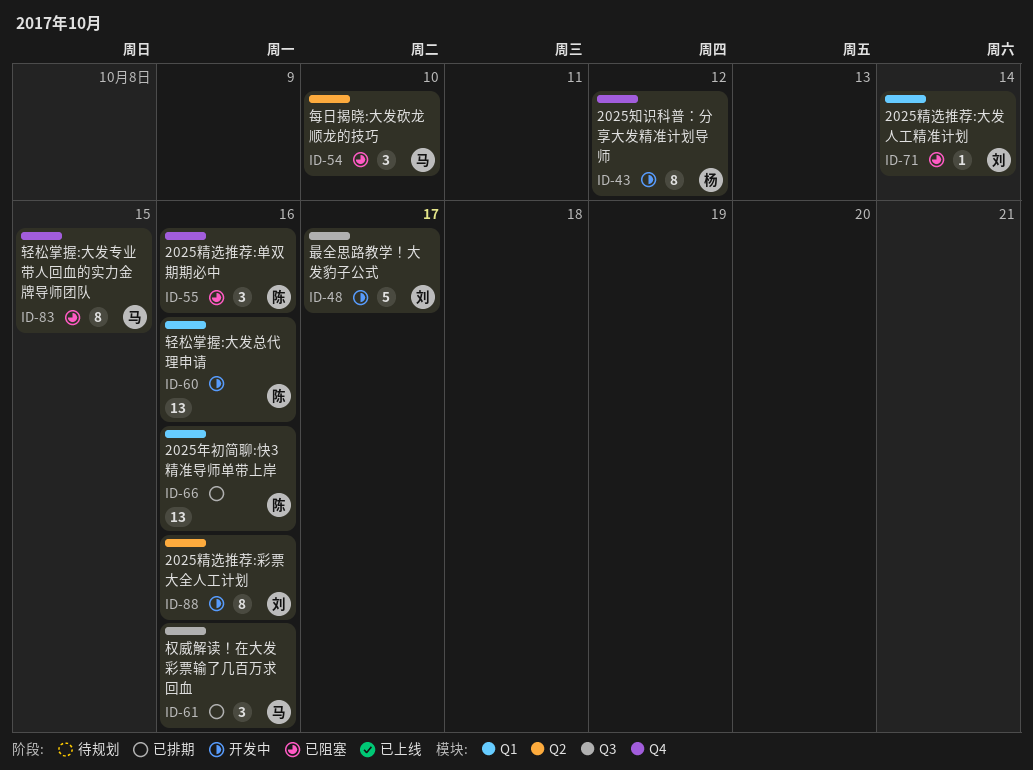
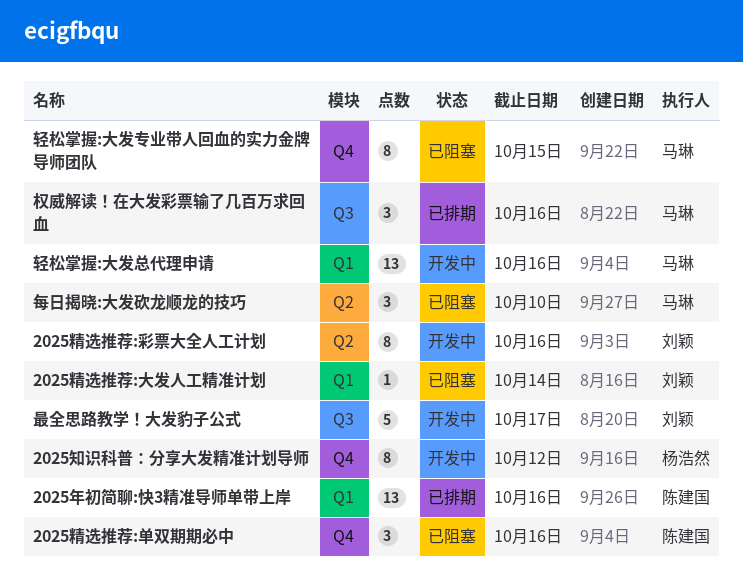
轻松掌握:大发总代理申请, owner: 陈建国 -> 马琳

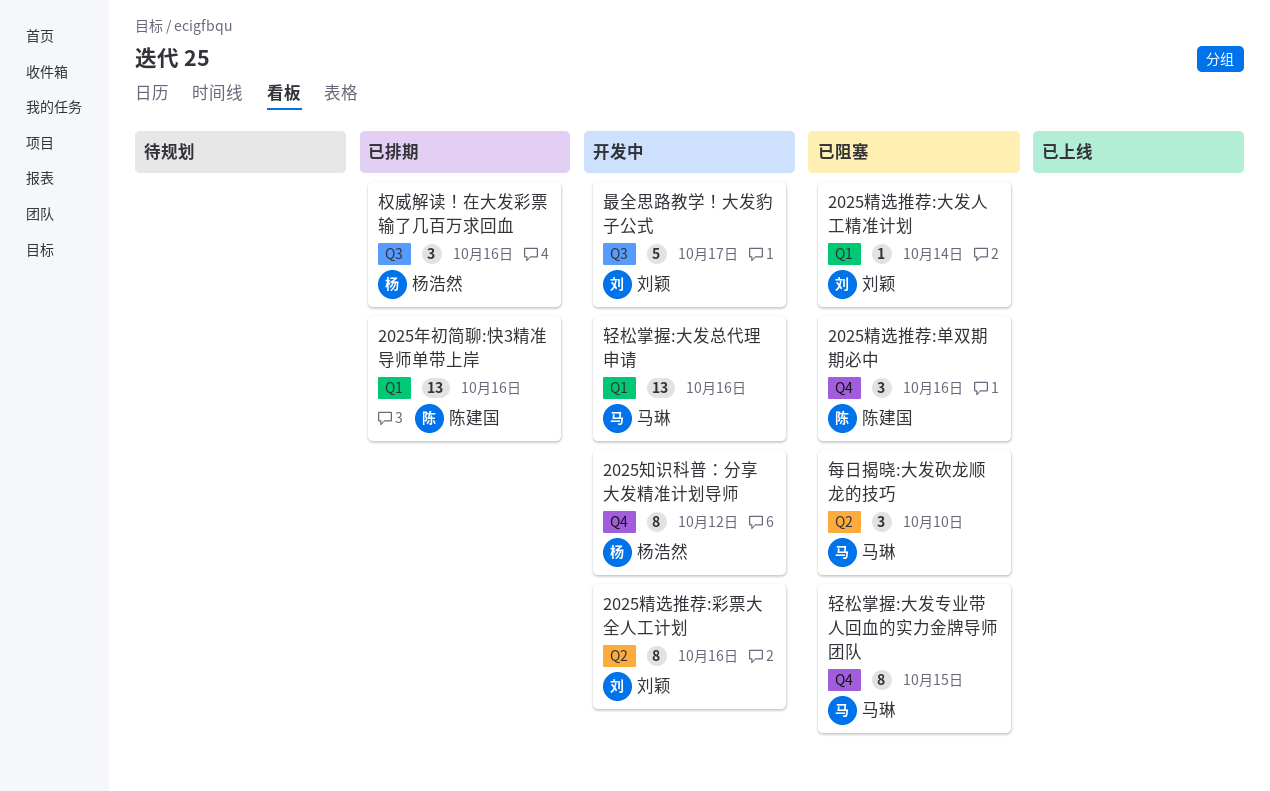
权威解读！在大发彩票输了几百万求回血, owner: 马琳 -> 杨浩然

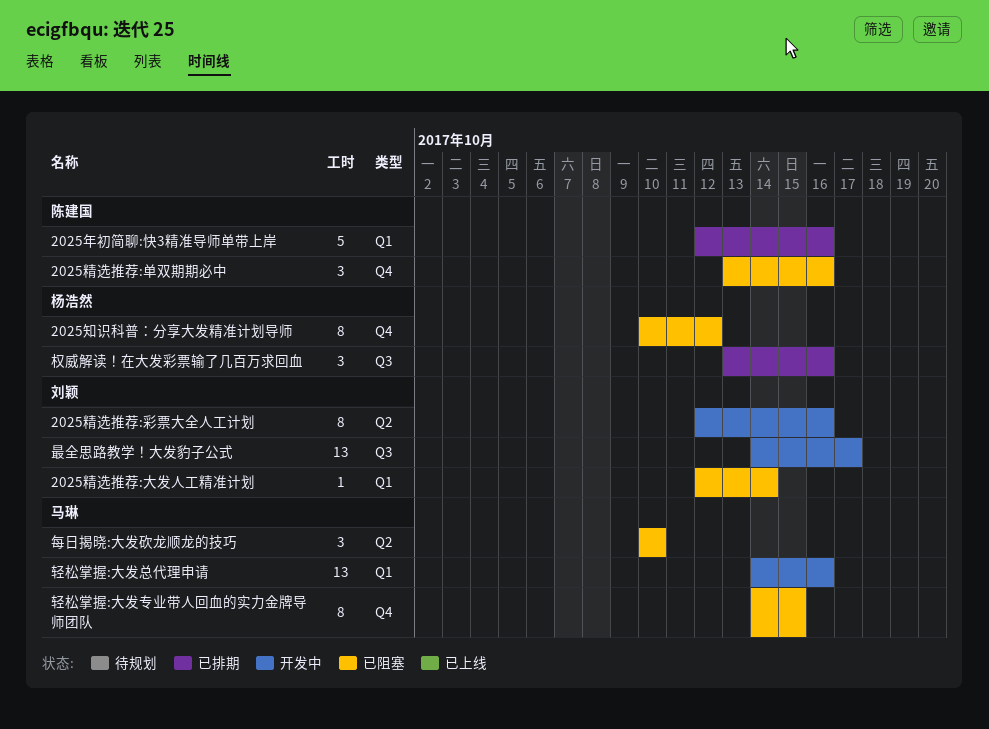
2025年初简聊:快3精准导师单带上岸, estimate: 13 -> 5
2025知识科普：分享大发精准计划导师, status: 开发中 -> 已阻塞
最全思路教学！大发豹子公式, estimate: 5 -> 13

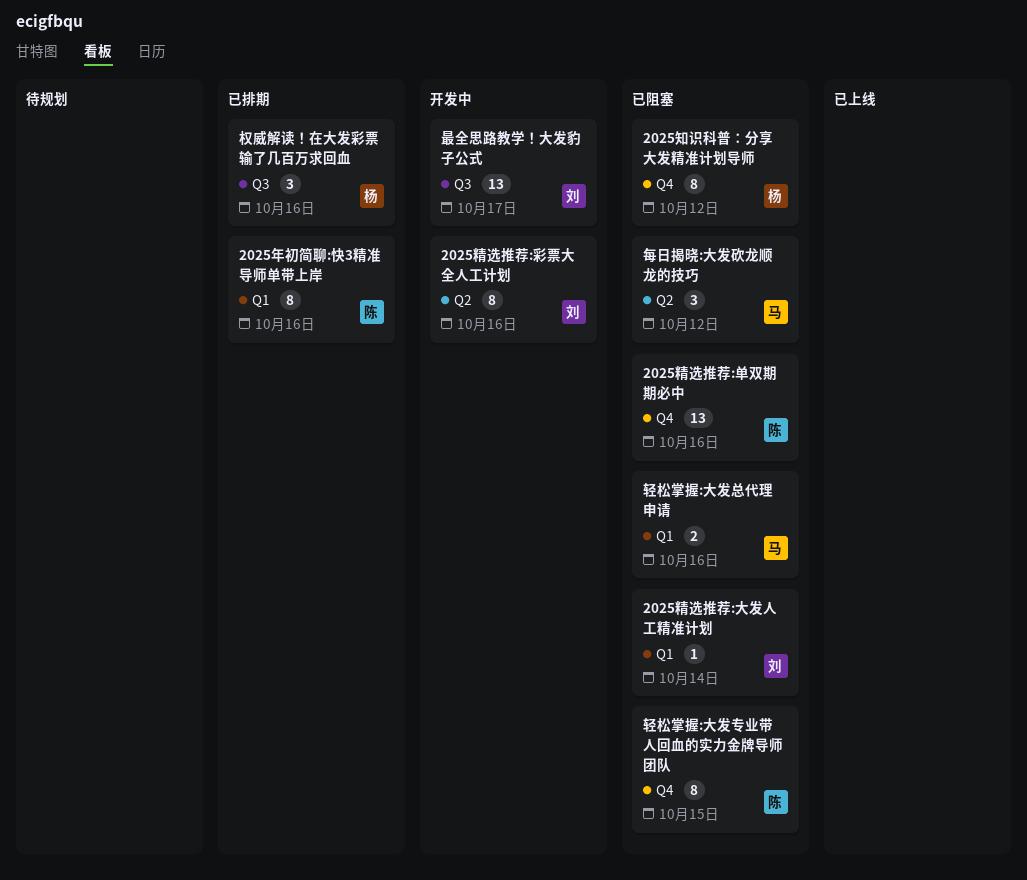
2025年初简聊:快3精准导师单带上岸, estimate: 5 -> 8
2025精选推荐:单双期期必中, estimate: 3 -> 13
每日揭晓:大发砍龙顺龙的技巧, due: Oct 10 -> Oct 12
轻松掌握:大发专业带人回血的实力金牌导师团队, owner: 马琳 -> 陈建国
轻松掌握:大发总代理申请, status: 开发中 -> 已阻塞
轻松掌握:大发总代理申请, estimate: 13 -> 2

